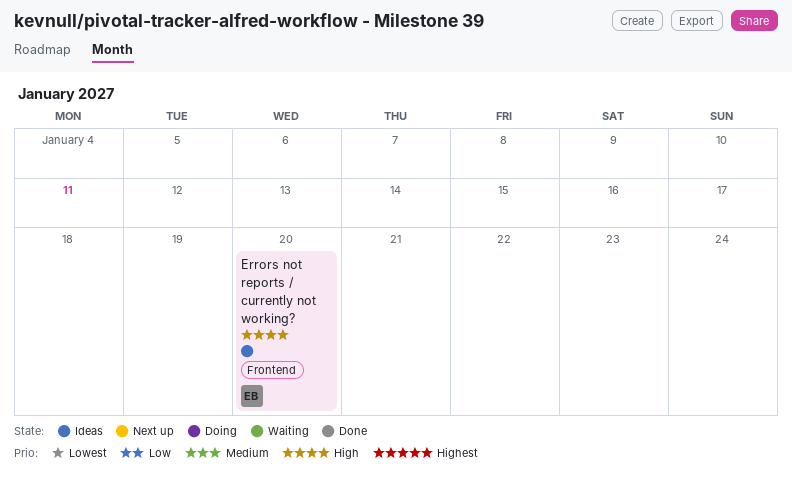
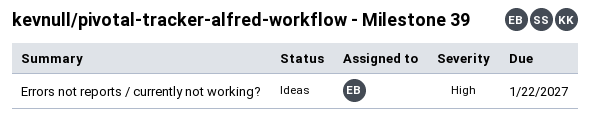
Errors not reports / currently not working?, due: Jan 20 -> Jan 22

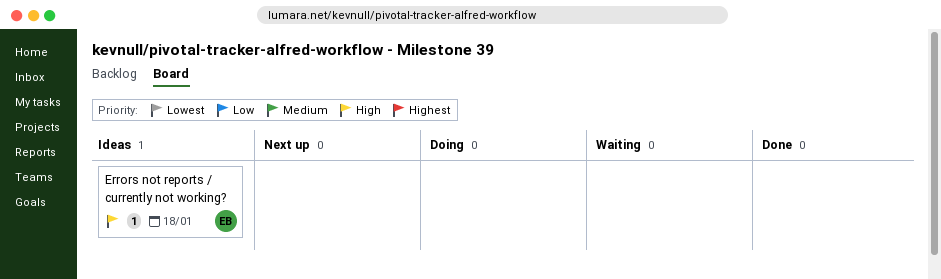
Errors not reports / currently not working?, due: Jan 22 -> Jan 18

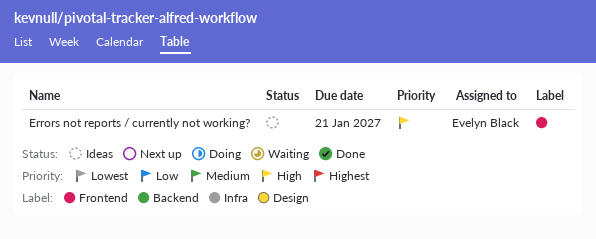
Errors not reports / currently not working?, due: Jan 18 -> Jan 21

